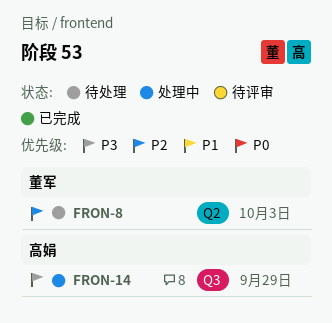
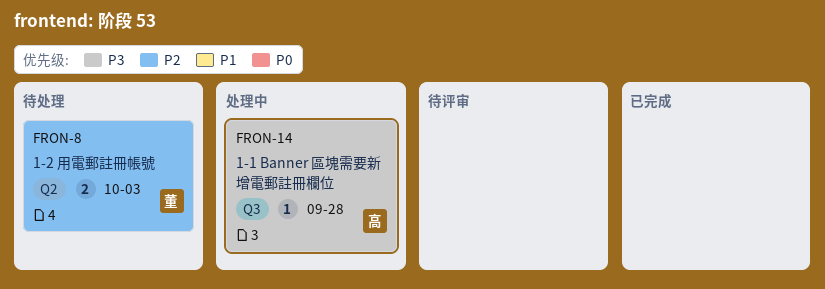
FRON-14, due: Sep 29 -> Sep 28

